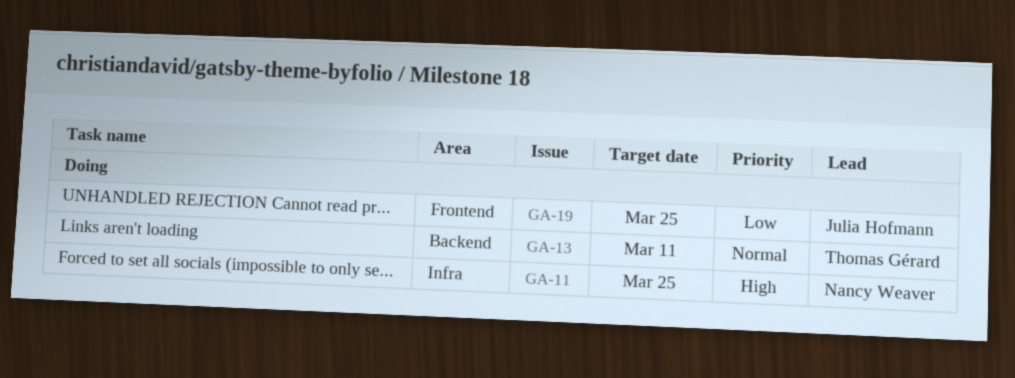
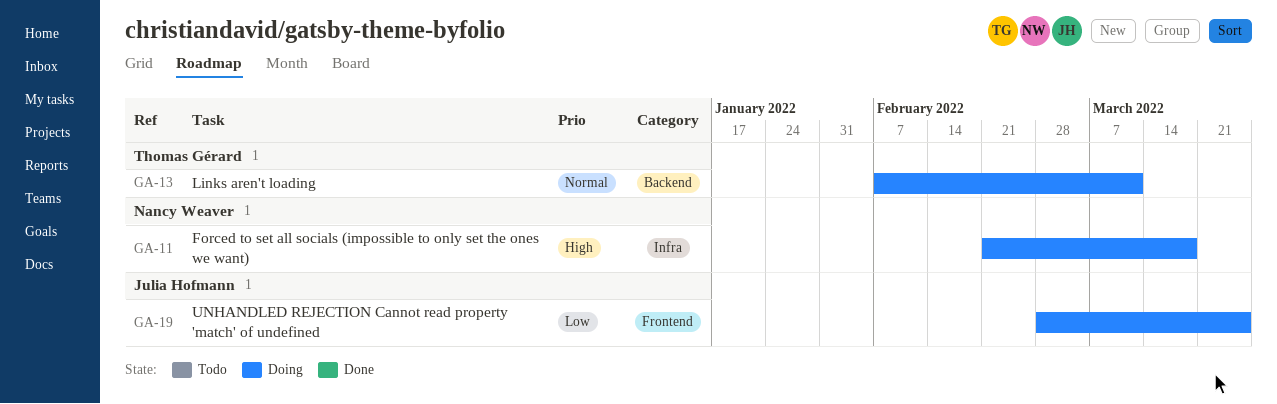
GA-11, due: Mar 25 -> Mar 18

